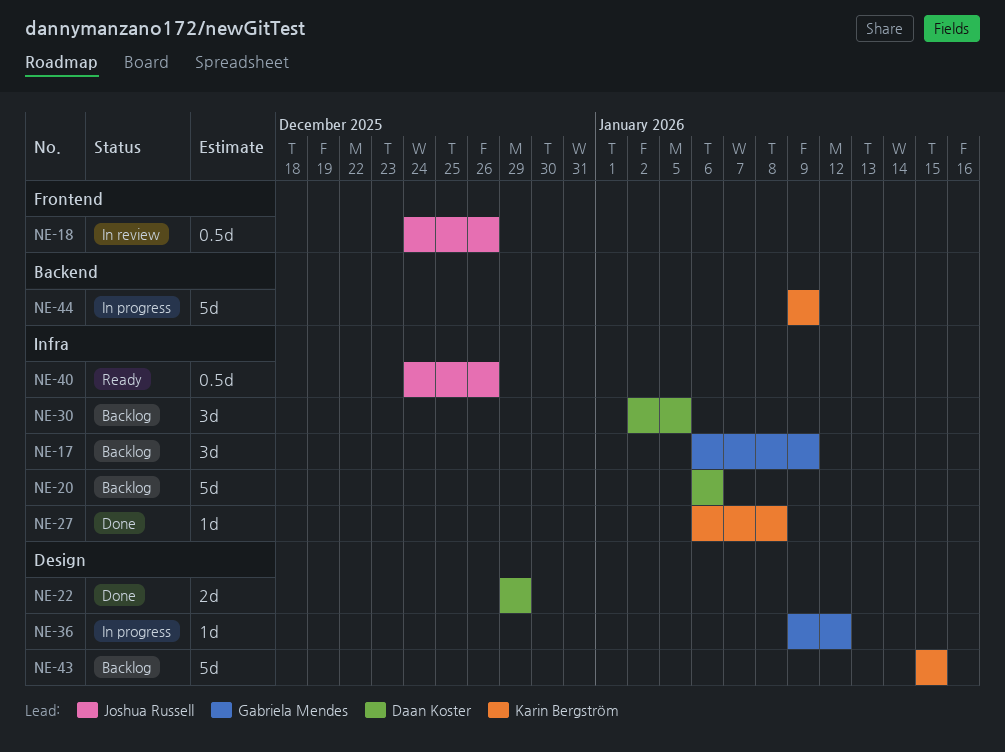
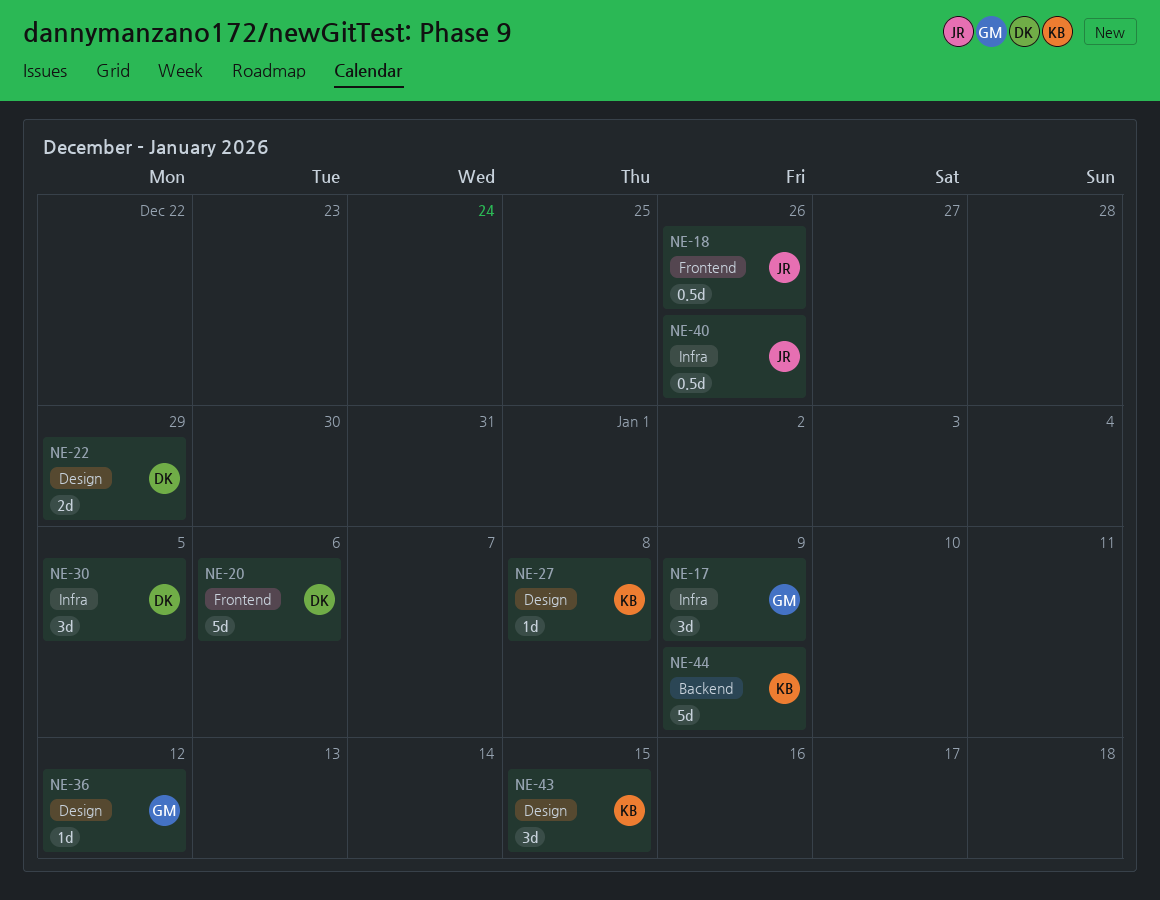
NE-20, label: Infra -> Frontend
NE-27, label: Infra -> Design
NE-43, estimate: 5d -> 3d

